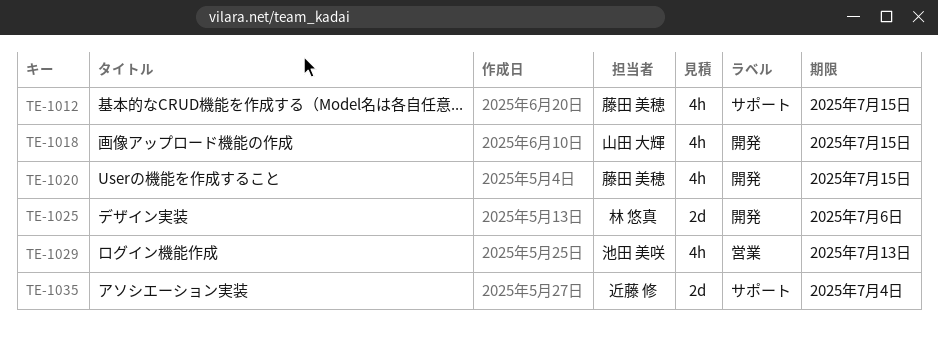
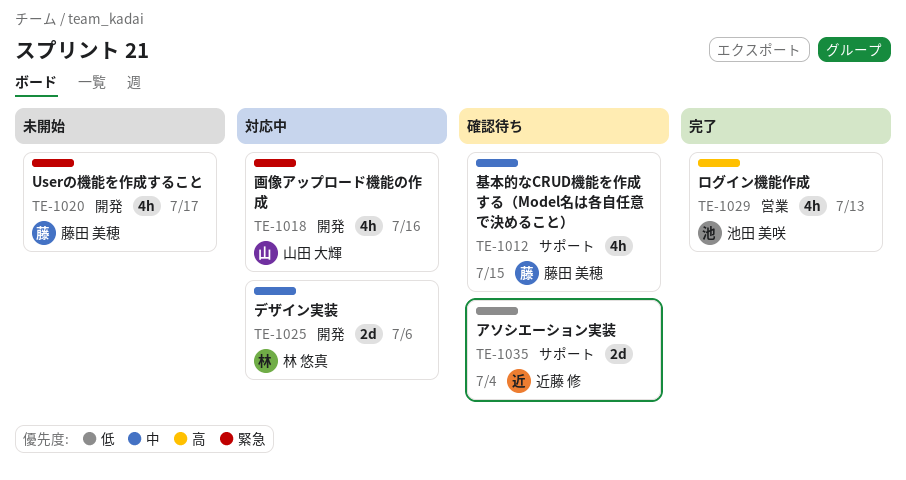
TE-1018, due: Jul 15 -> Jul 16
TE-1020, due: Jul 15 -> Jul 17

